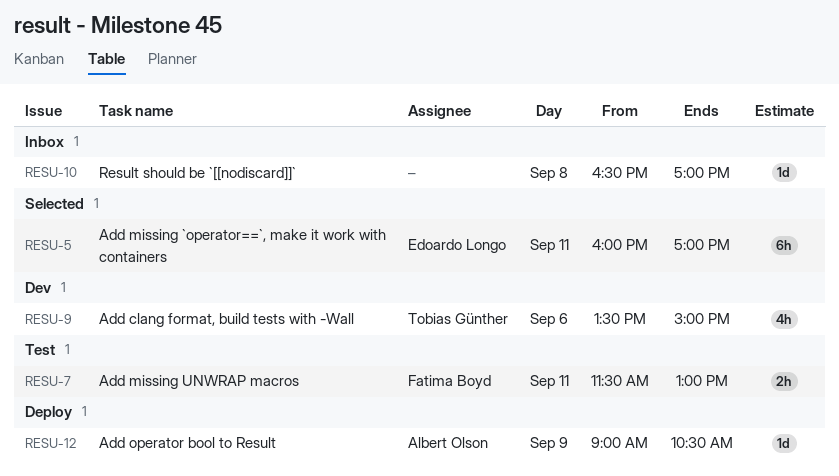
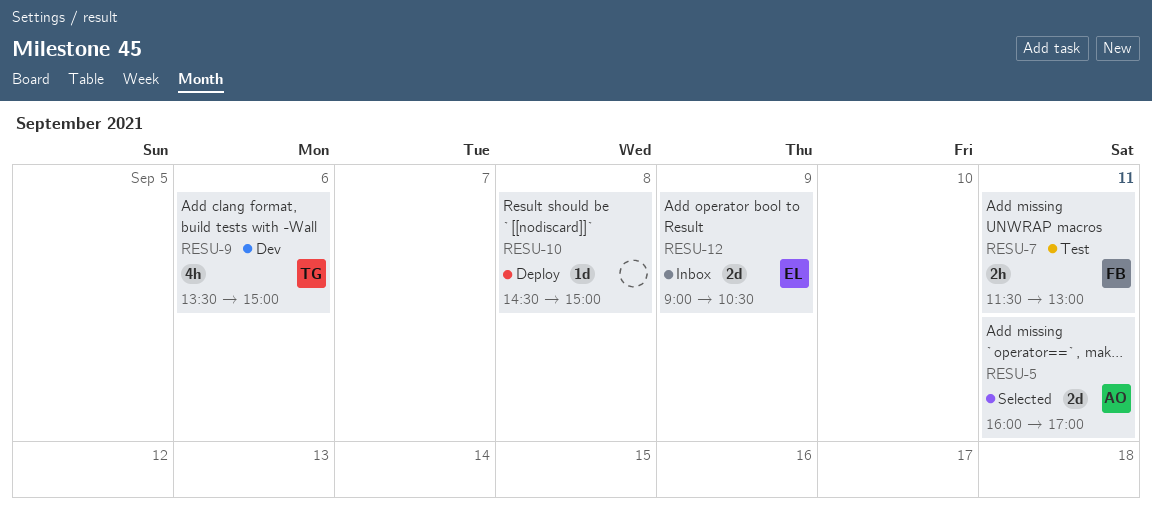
RESU-5, owner: Edoardo Longo -> Albert Olson
RESU-5, estimate: 6h -> 2d
RESU-10, status: Inbox -> Deploy
RESU-10, begins: 16:30 -> 14:30
RESU-10, ends: 17:00 -> 15:00
RESU-12, status: Deploy -> Inbox
RESU-12, owner: Albert Olson -> Edoardo Longo
RESU-12, estimate: 1d -> 2d

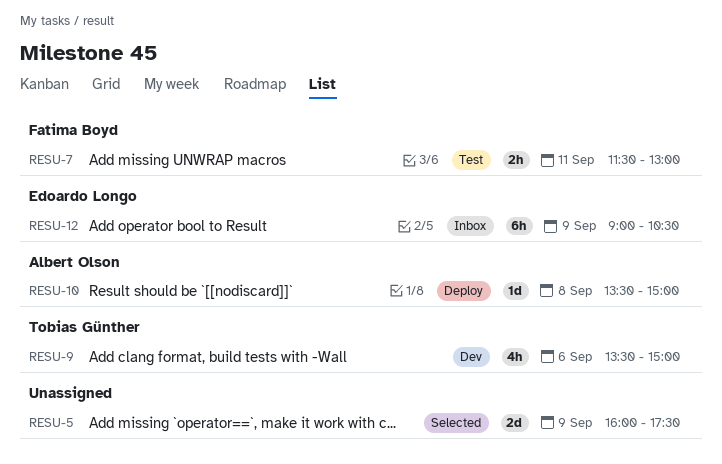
RESU-5, owner: Albert Olson -> none
RESU-5, day: Sep 11 -> Sep 9
RESU-5, ends: 17:00 -> 17:30
RESU-10, owner: none -> Albert Olson
RESU-10, begins: 14:30 -> 13:30
RESU-12, estimate: 2d -> 6h

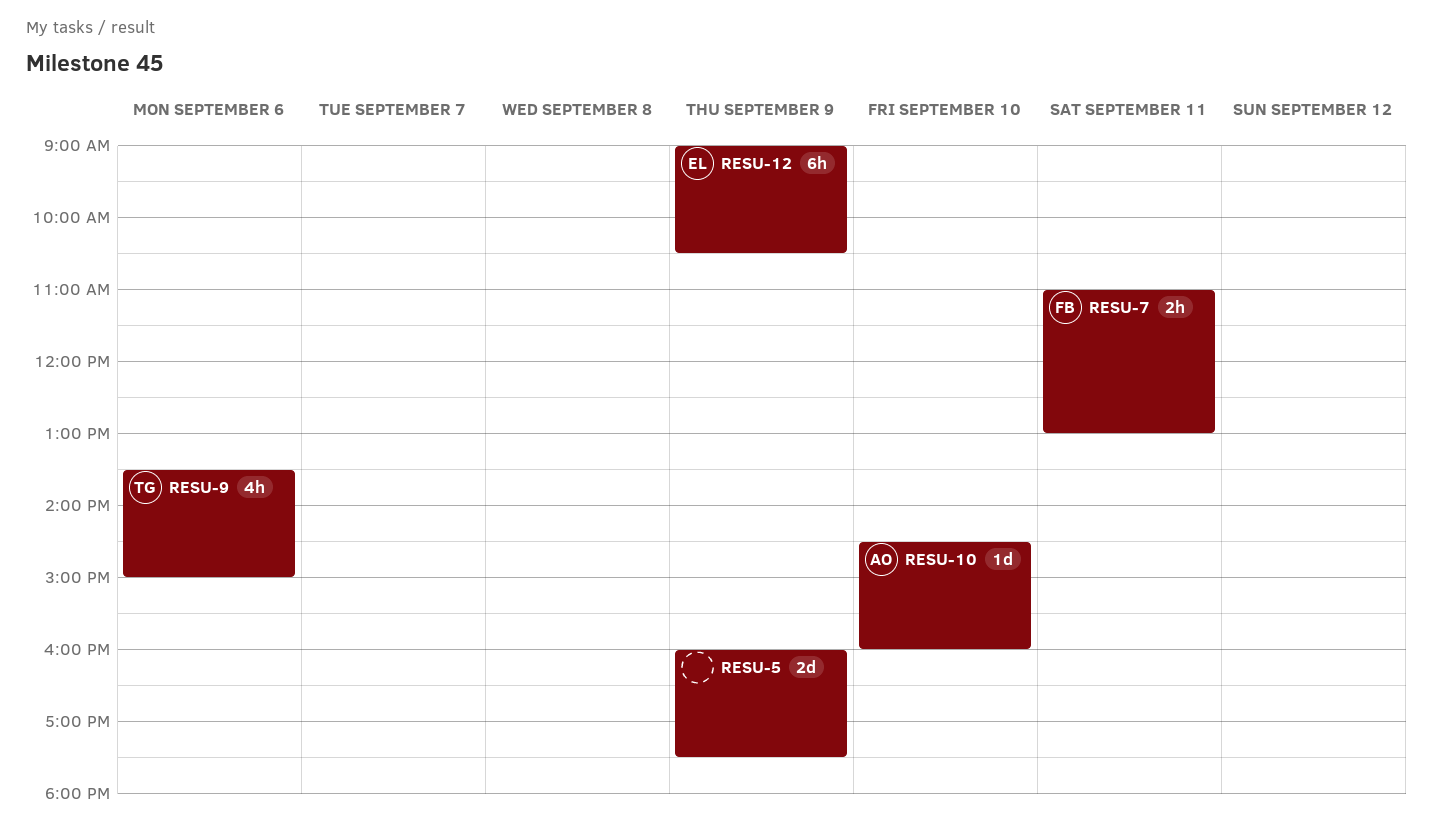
RESU-7, begins: 11:30 -> 11:00
RESU-10, day: Sep 8 -> Sep 10
RESU-10, begins: 13:30 -> 14:30
RESU-10, ends: 15:00 -> 16:00

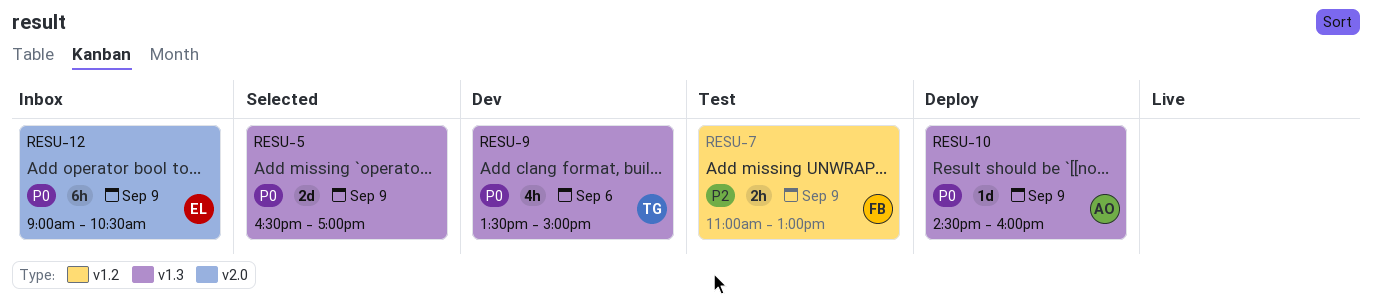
RESU-5, begins: 16:00 -> 16:30
RESU-5, ends: 17:30 -> 17:00
RESU-7, day: Sep 11 -> Sep 9
RESU-10, day: Sep 10 -> Sep 9

